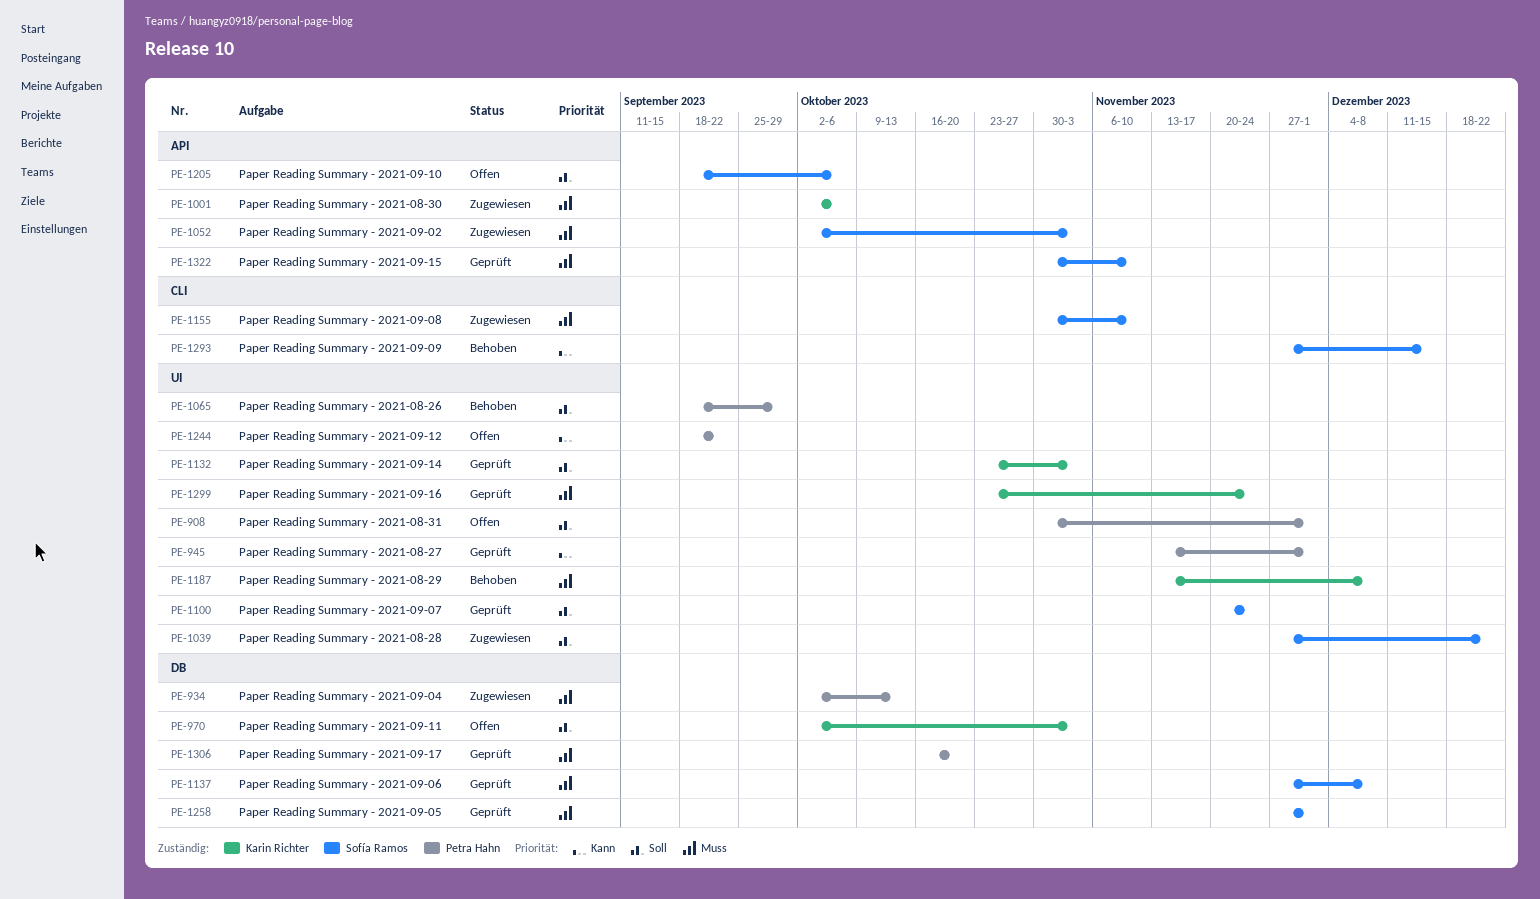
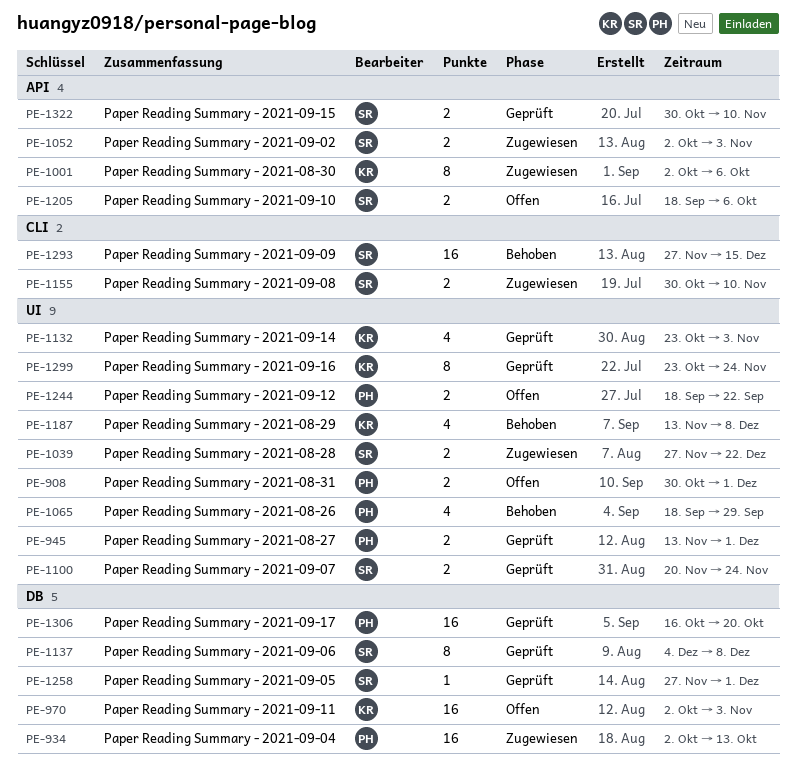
PE-1137, start: Nov 27 -> Dec 4

